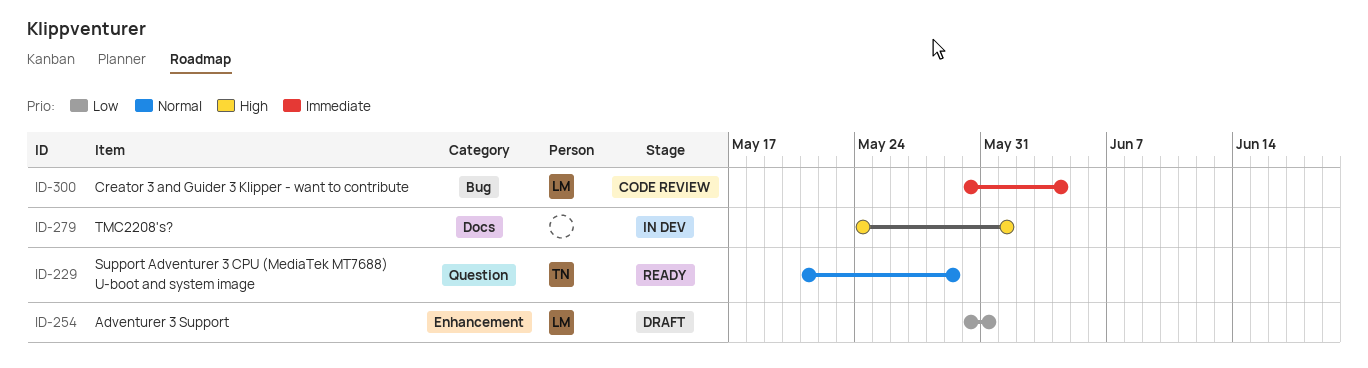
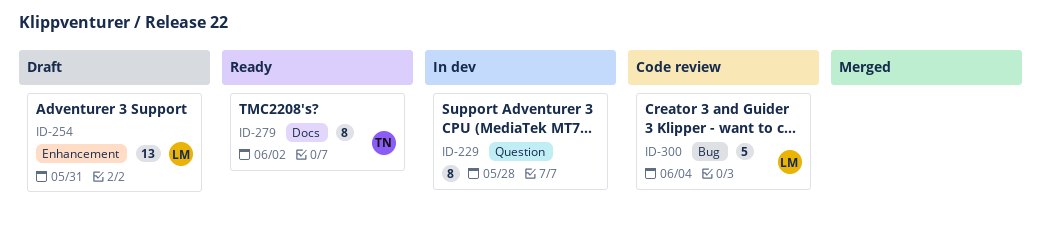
ID-229, status: Ready -> In dev
ID-229, owner: TN -> none
ID-229, due: May 29 -> May 28
ID-279, status: In dev -> Ready
ID-279, owner: none -> TN
ID-279, due: Jun 1 -> Jun 2

